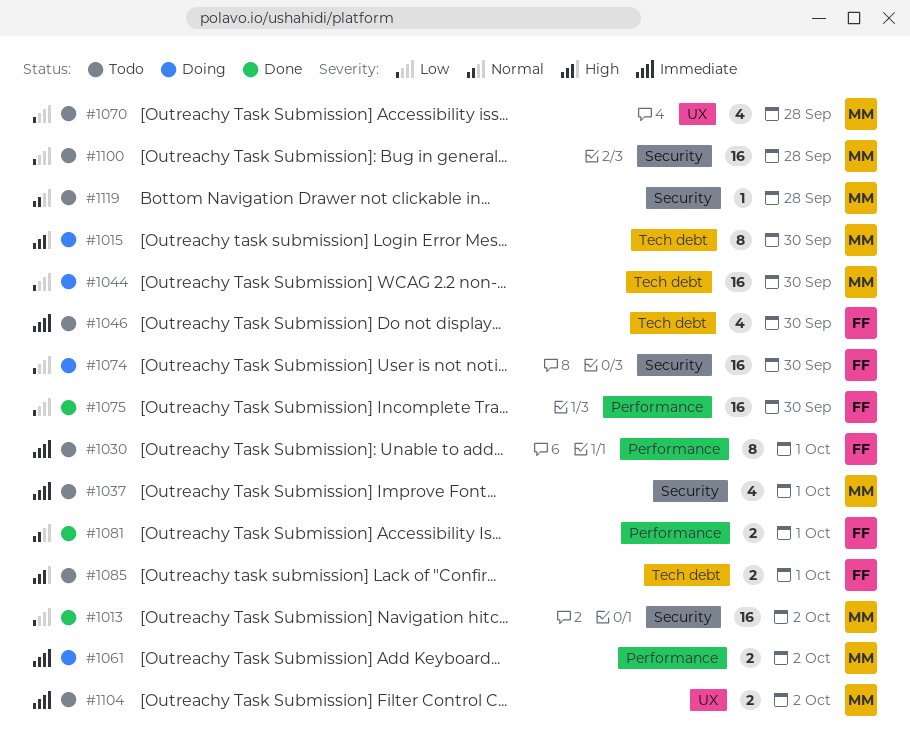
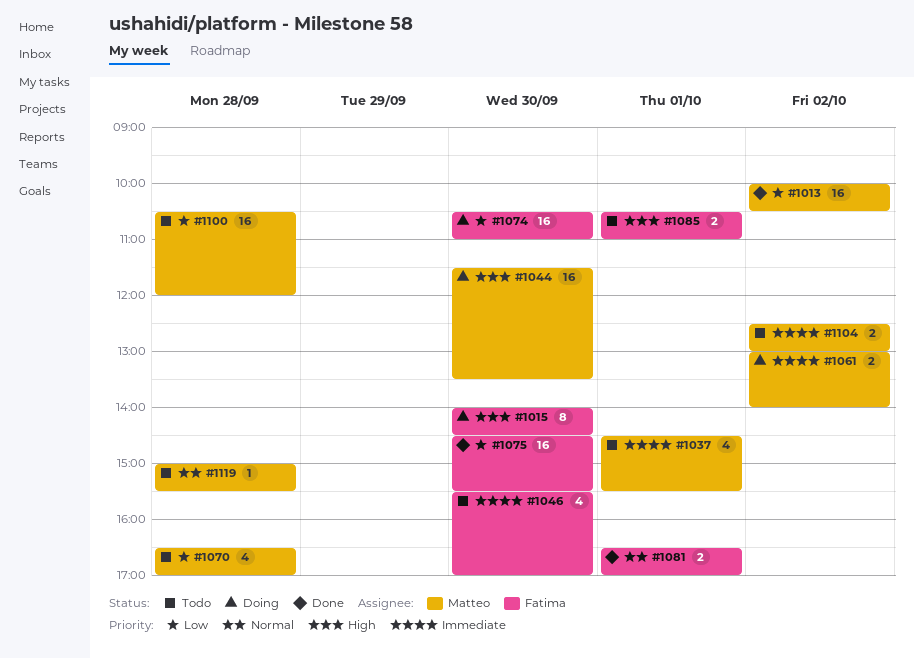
#1015, owner: Matteo -> Fatima
#1030: present -> none
#1044, priority: Low -> High

